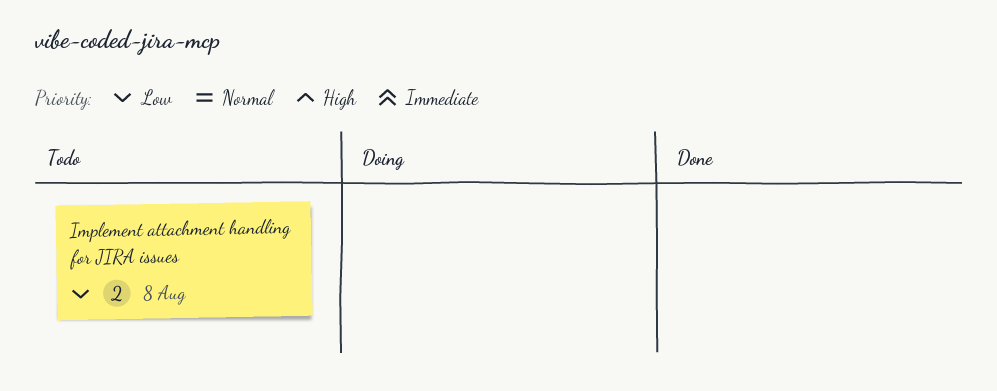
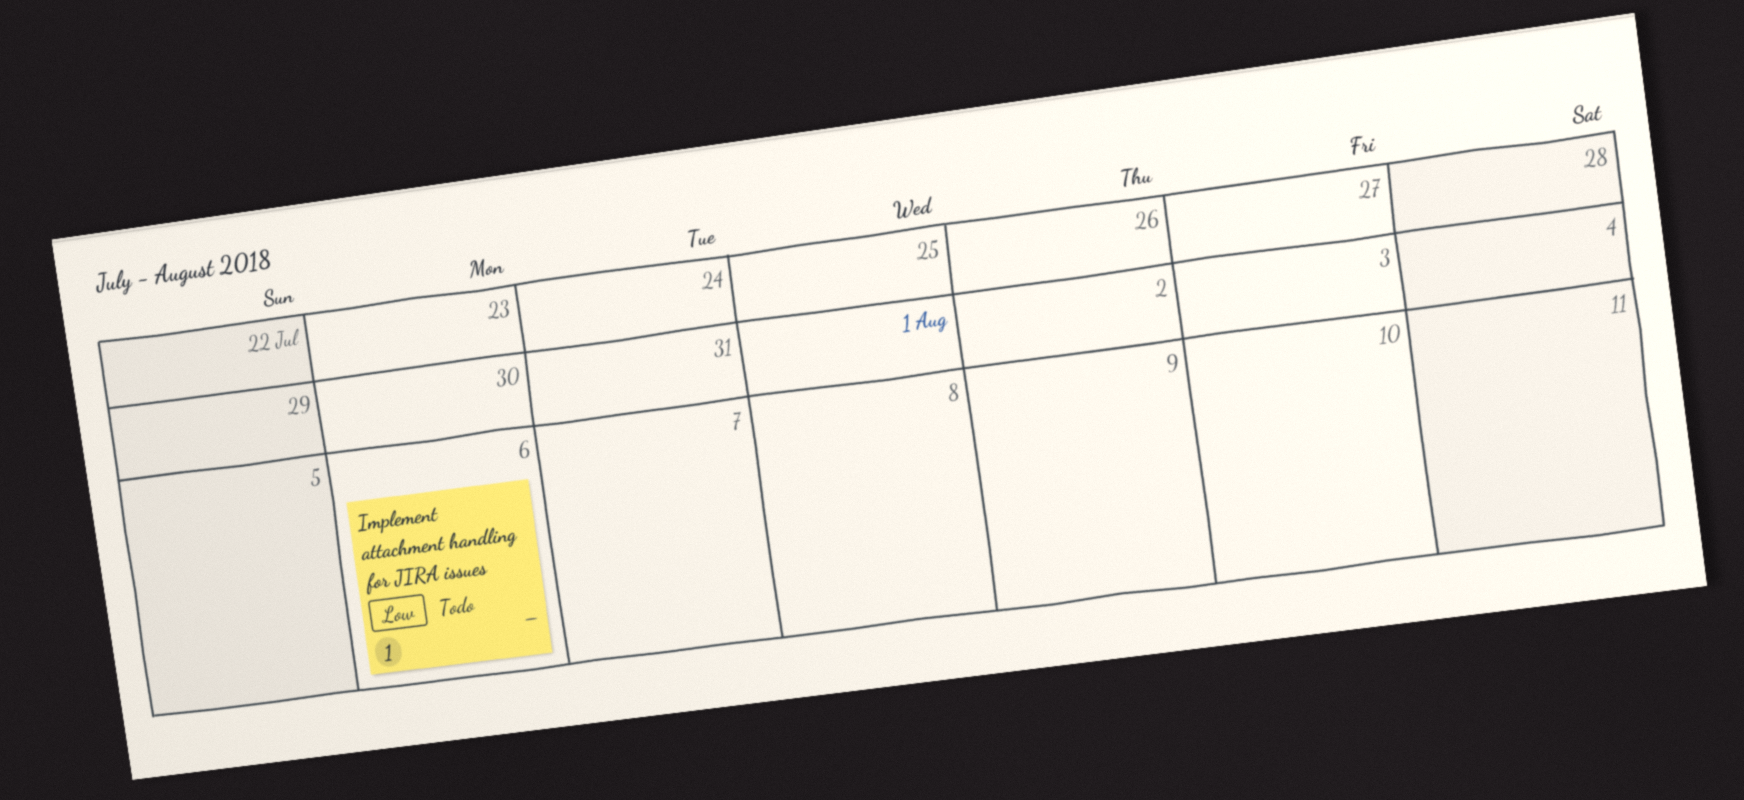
Implement attachment handling for JIRA issues, estimate: 2 -> 1
Implement attachment handling for JIRA issues, due: Aug 8 -> Aug 6

